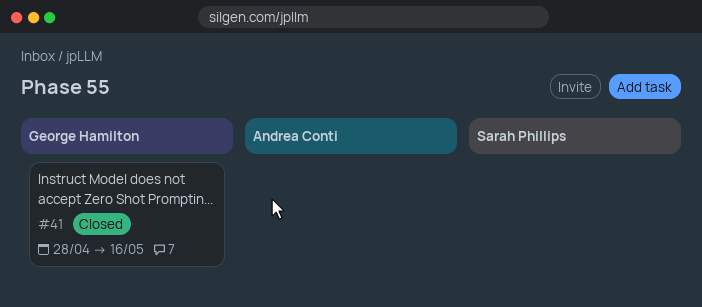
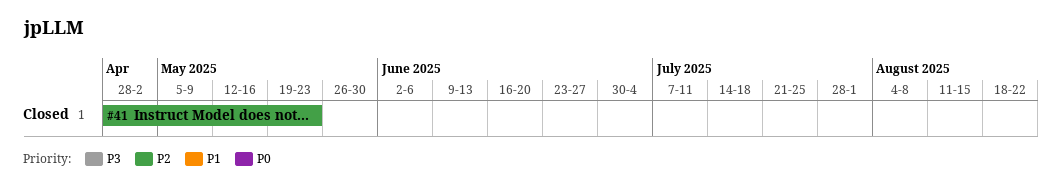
#41, due: May 16 -> May 23

